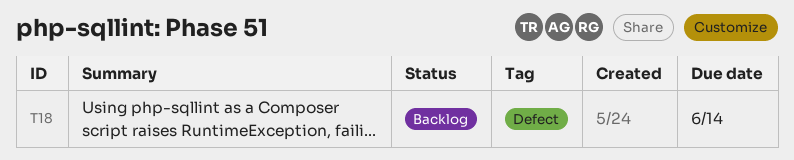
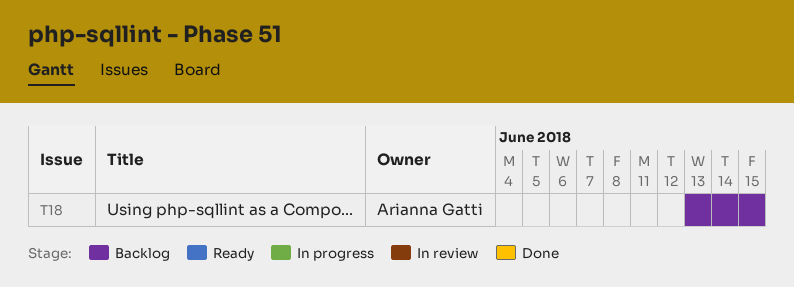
T18, due: Jun 14 -> Jun 15

